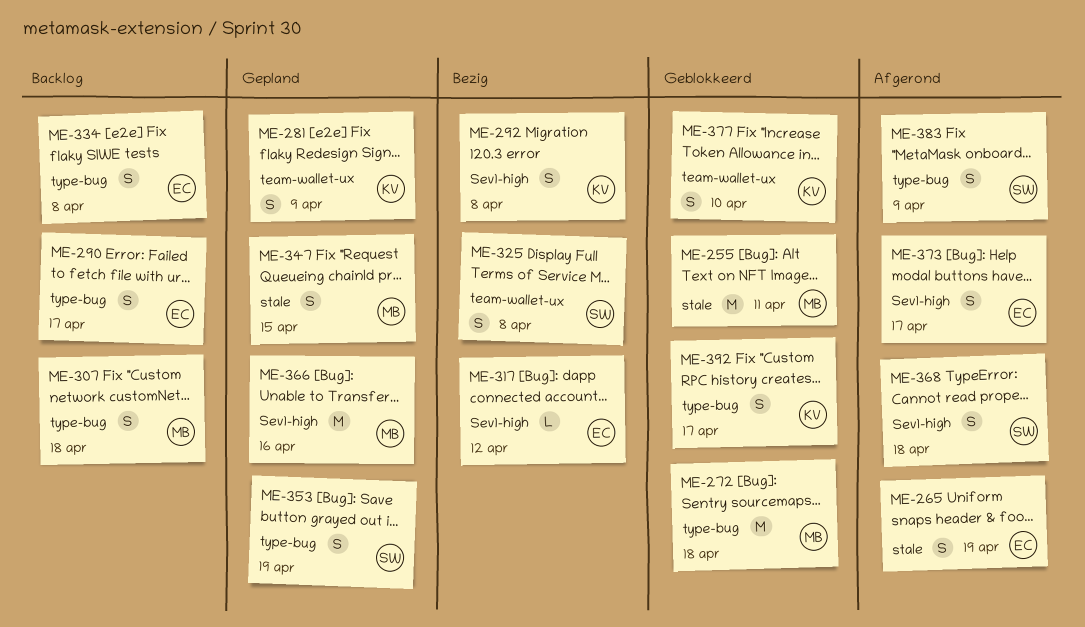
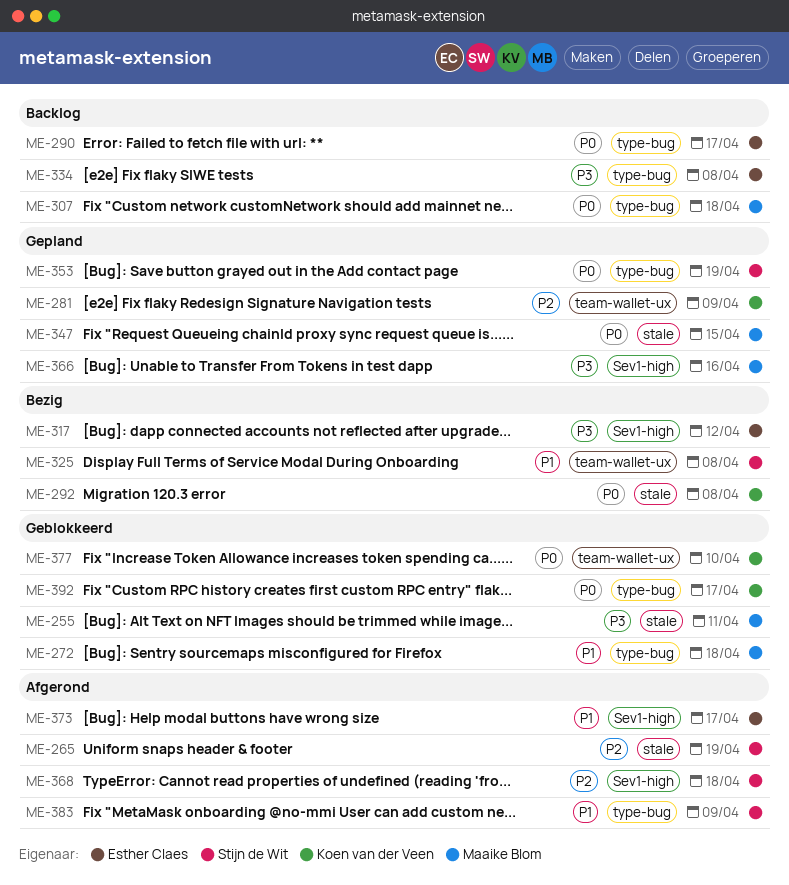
ME-265, owner: Esther Claes -> Stijn de Wit
ME-292, label: Sev1-high -> stale

